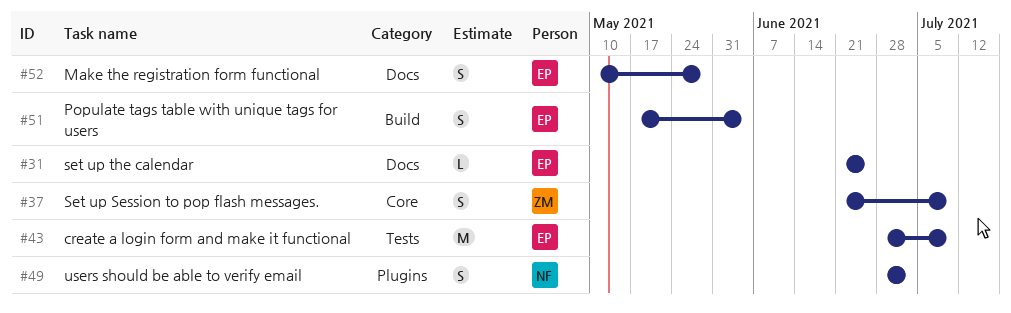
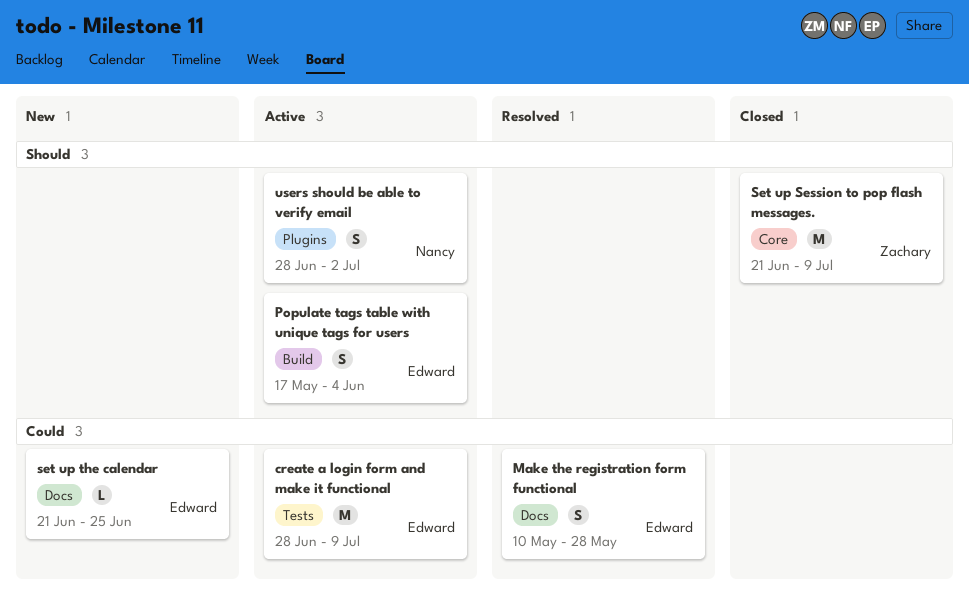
Set up Session to pop flash messages., estimate: S -> M

